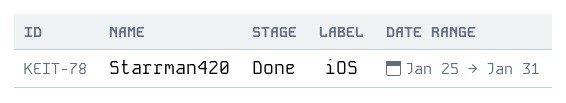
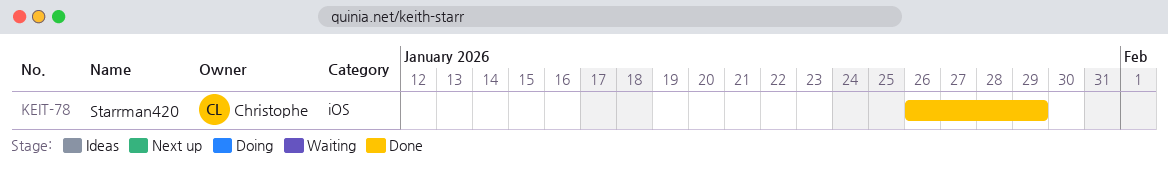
KEIT-78, start: Jan 25 -> Jan 26
KEIT-78, due: Jan 31 -> Jan 29

